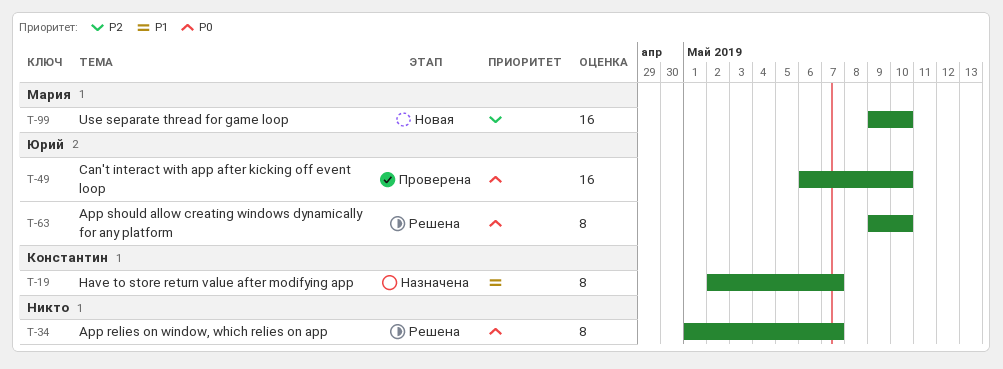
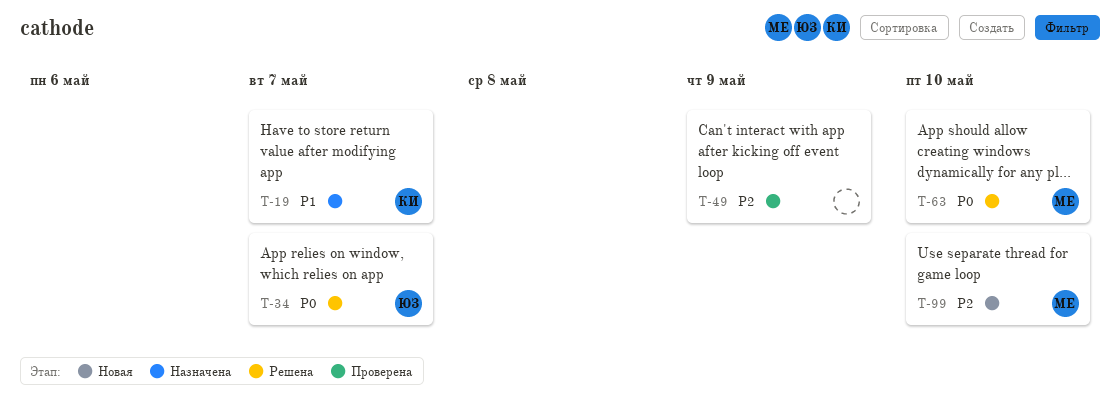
T-34, owner: none -> Юрий
T-49, owner: Юрий -> none
T-49, priority: P0 -> P2
T-49, due: May 10 -> May 9
T-63, owner: Юрий -> Мария

